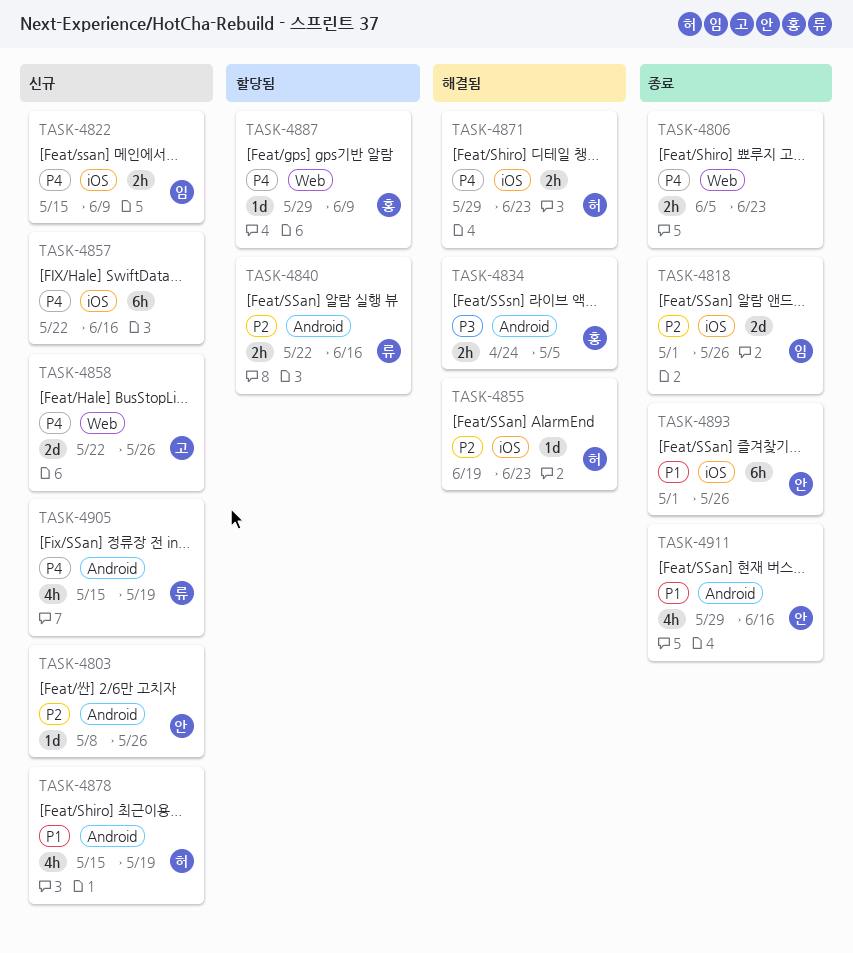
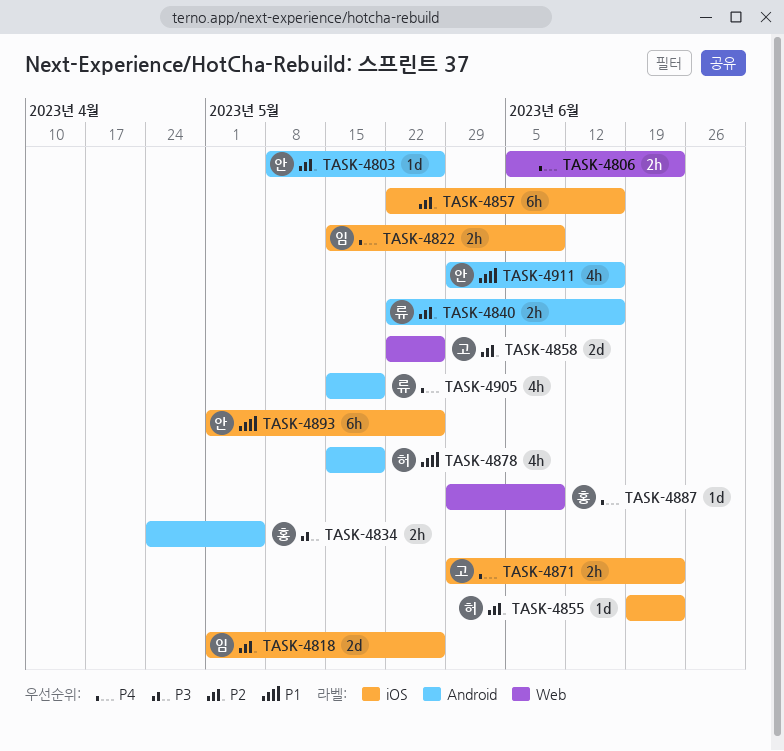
TASK-4857, priority: P4 -> P2
TASK-4858, priority: P4 -> P2
TASK-4871, owner: 허 -> 고

